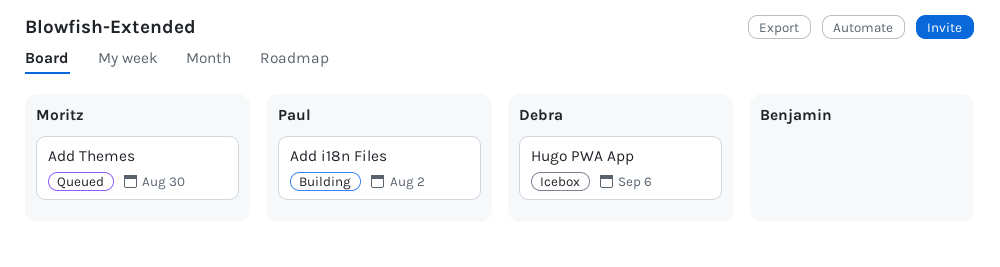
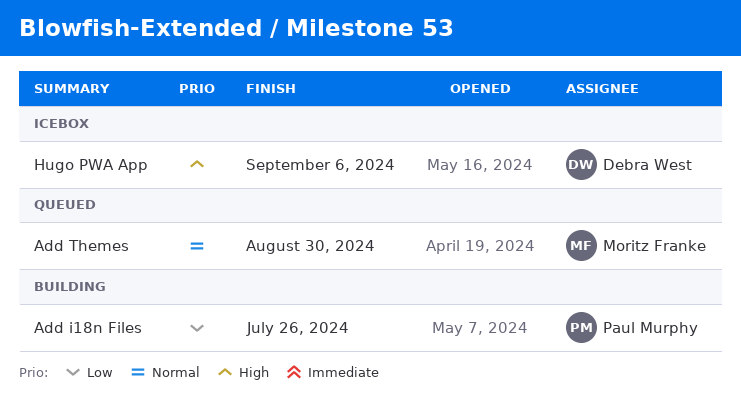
Add i18n Files, due: Aug 2 -> Jul 26

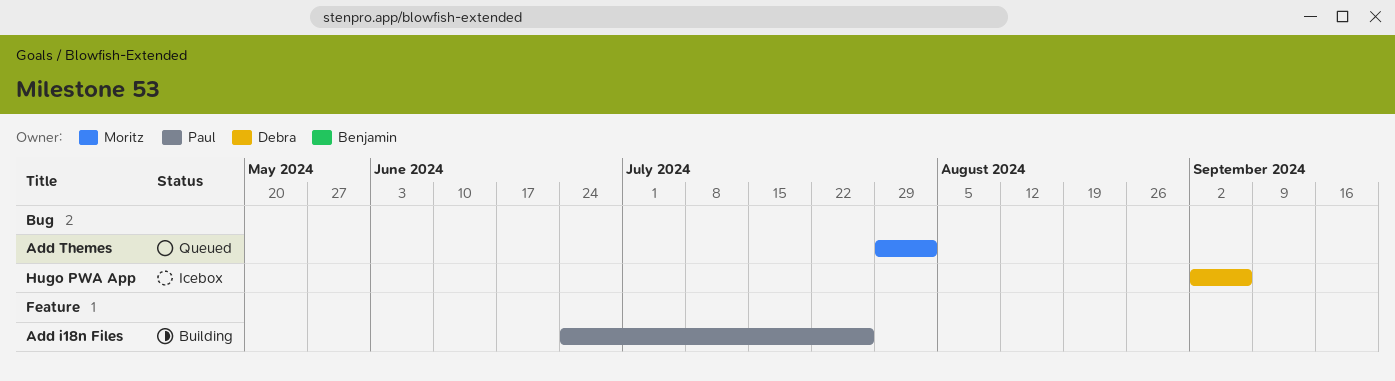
Add Themes, due: Aug 30 -> Aug 2

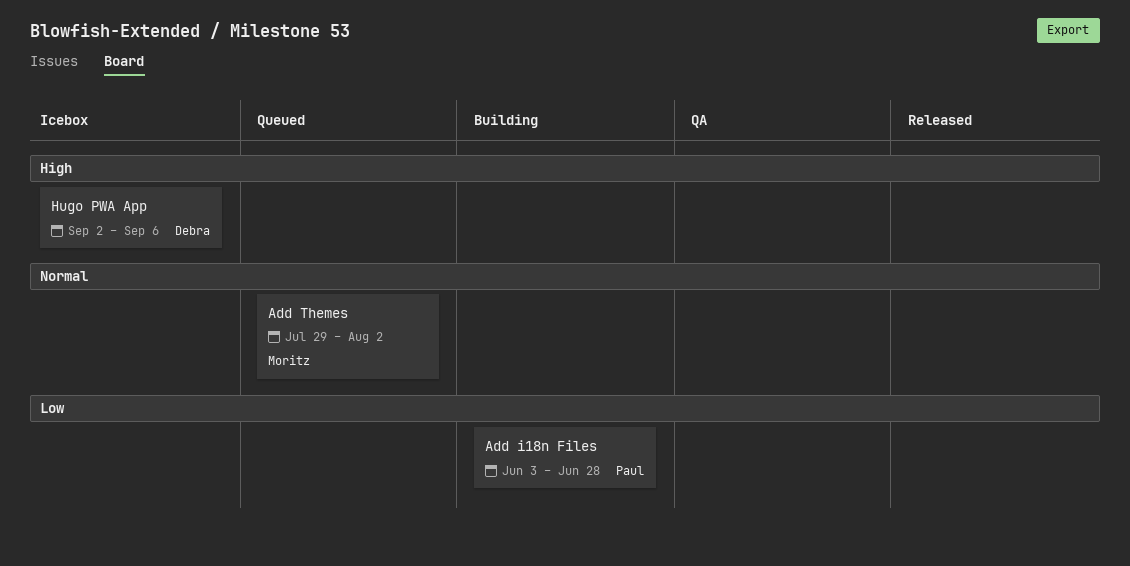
Add i18n Files, start: Jun 24 -> Jun 3
Add i18n Files, due: Jul 26 -> Jun 28

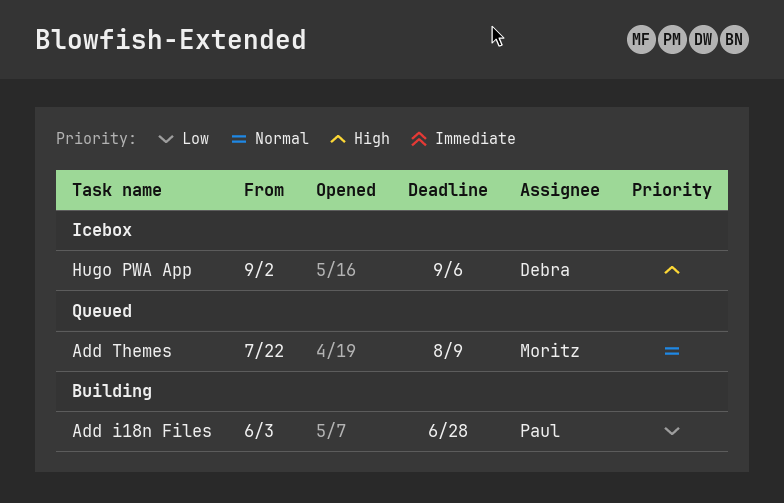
Add Themes, start: Jul 29 -> Jul 22
Add Themes, due: Aug 2 -> Aug 9

